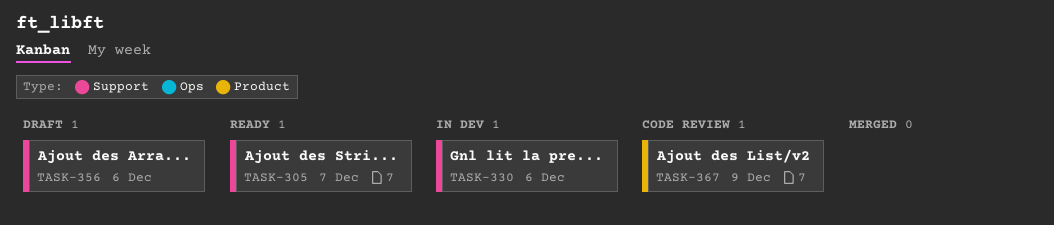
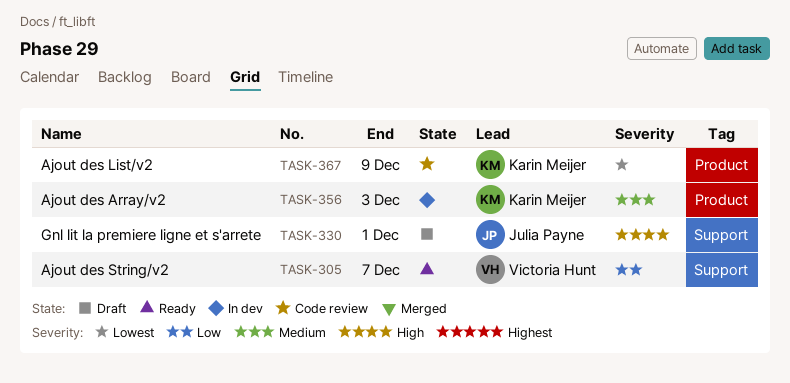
TASK-330, status: In dev -> Draft
TASK-330, due: Dec 6 -> Dec 1
TASK-356, status: Draft -> In dev
TASK-356, label: Support -> Product
TASK-356, due: Dec 6 -> Dec 3

